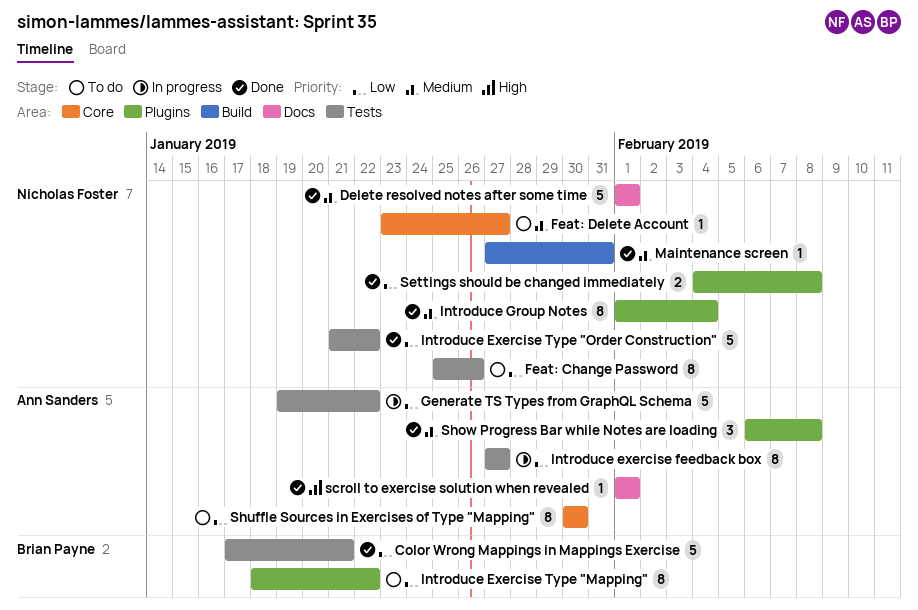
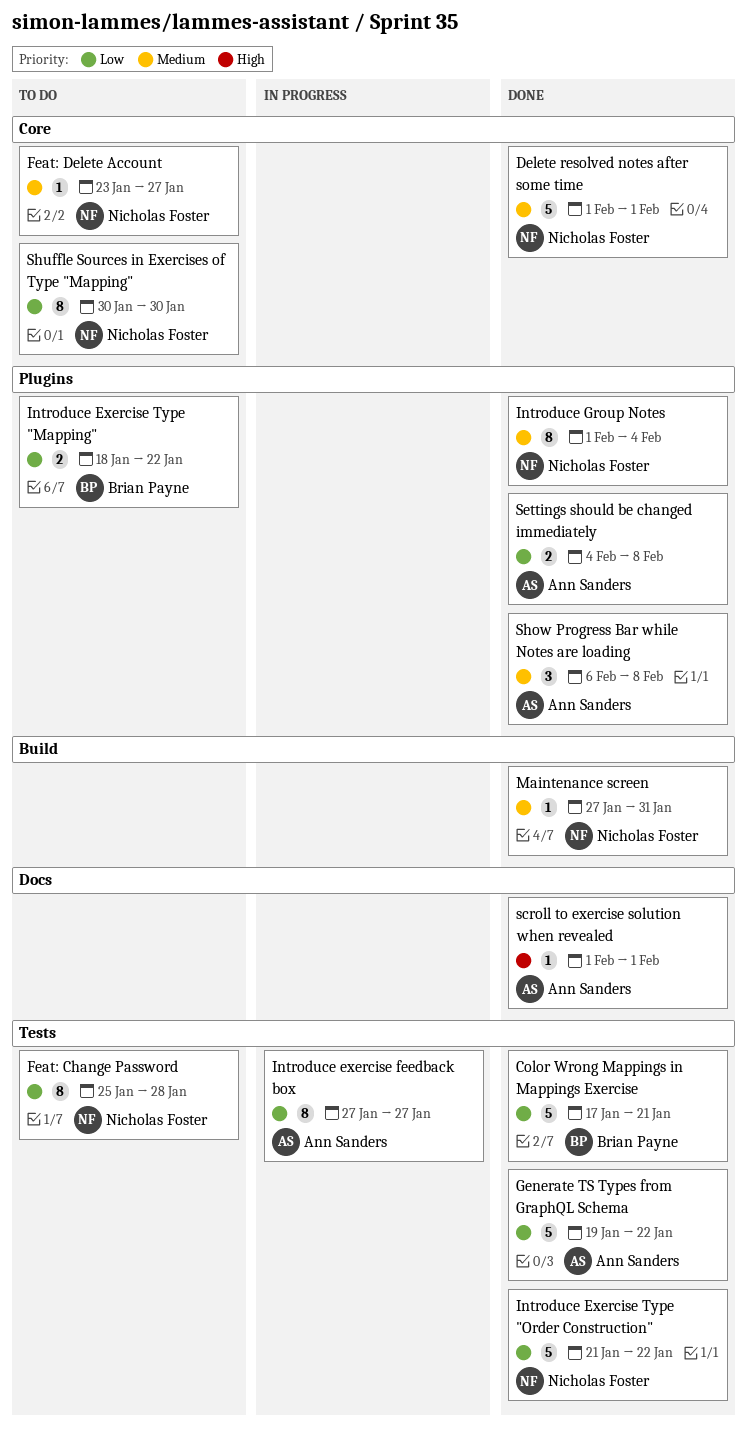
Delete resolved notes after some time, label: Docs -> Core
Feat: Change Password, due: Jan 26 -> Jan 28
Generate TS Types from GraphQL Schema, status: In progress -> Done
Introduce Exercise Type "Mapping", estimate: 8 -> 2
Settings should be changed immediately, owner: Nicholas Foster -> Ann Sanders
Shuffle Sources in Exercises of Type "Mapping", owner: Ann Sanders -> Nicholas Foster

